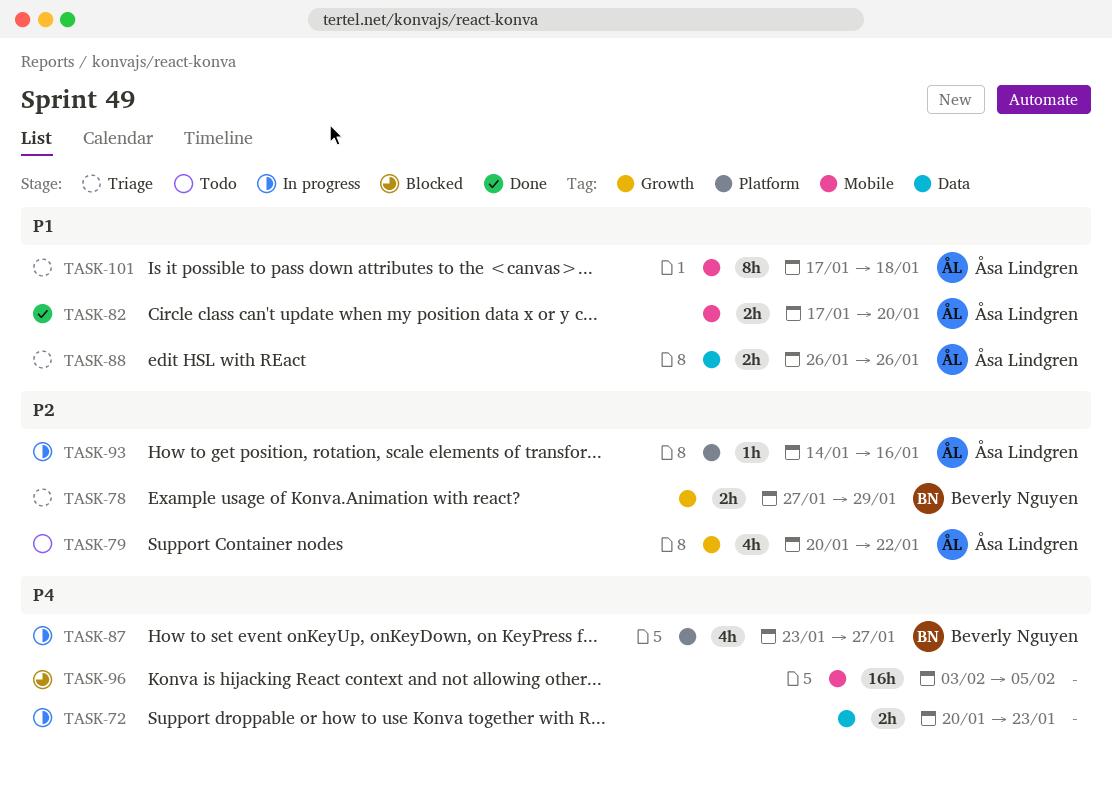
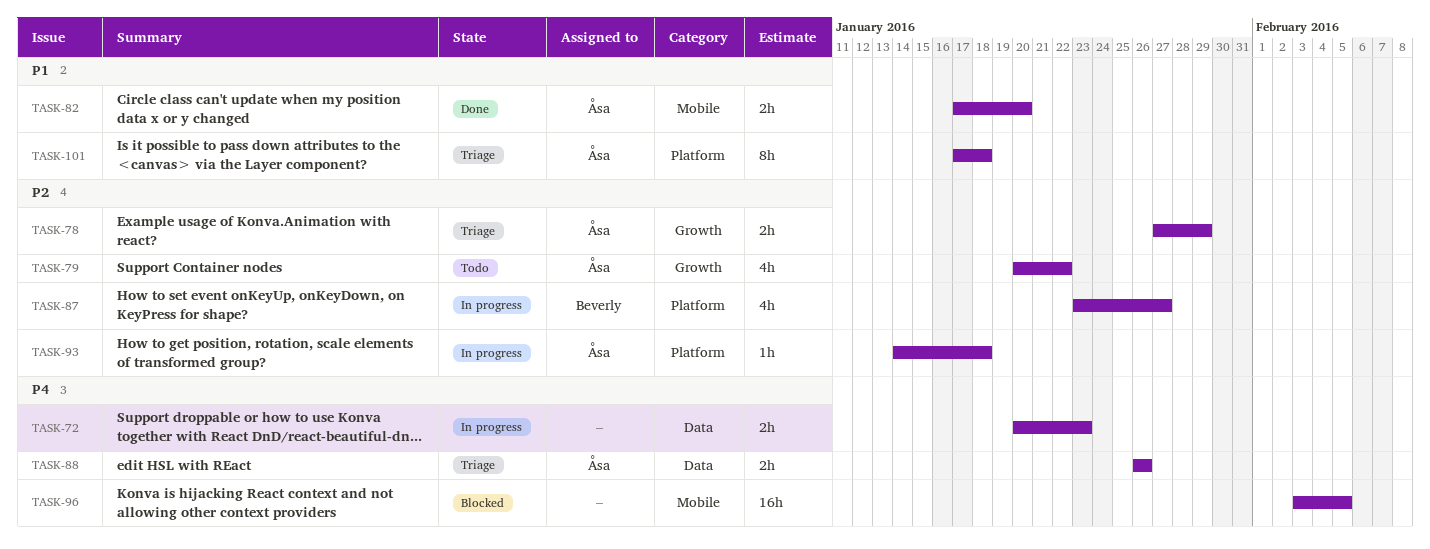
TASK-78, owner: Beverly Nguyen -> Åsa Lindgren
TASK-87, priority: P4 -> P2
TASK-88, priority: P1 -> P4
TASK-93, due: Jan 16 -> Jan 18
TASK-101, label: Mobile -> Platform

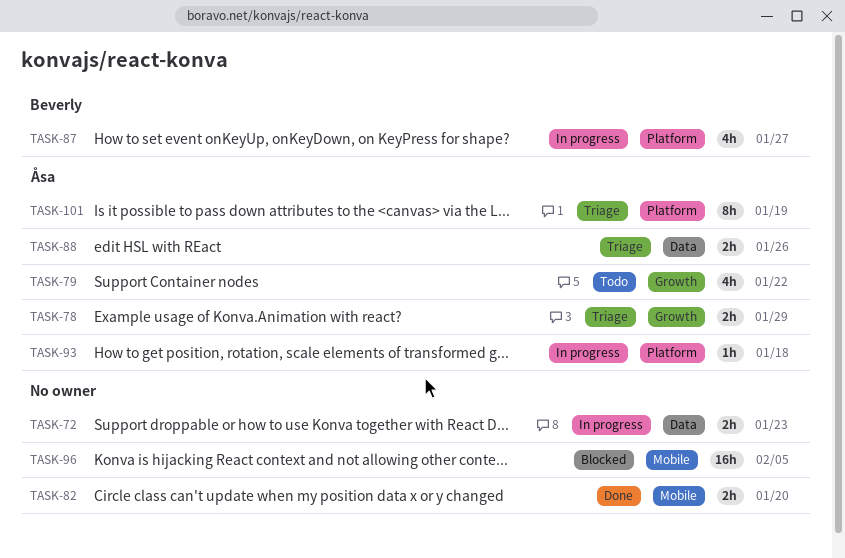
TASK-82, owner: Åsa -> none
TASK-101, due: Jan 18 -> Jan 19

